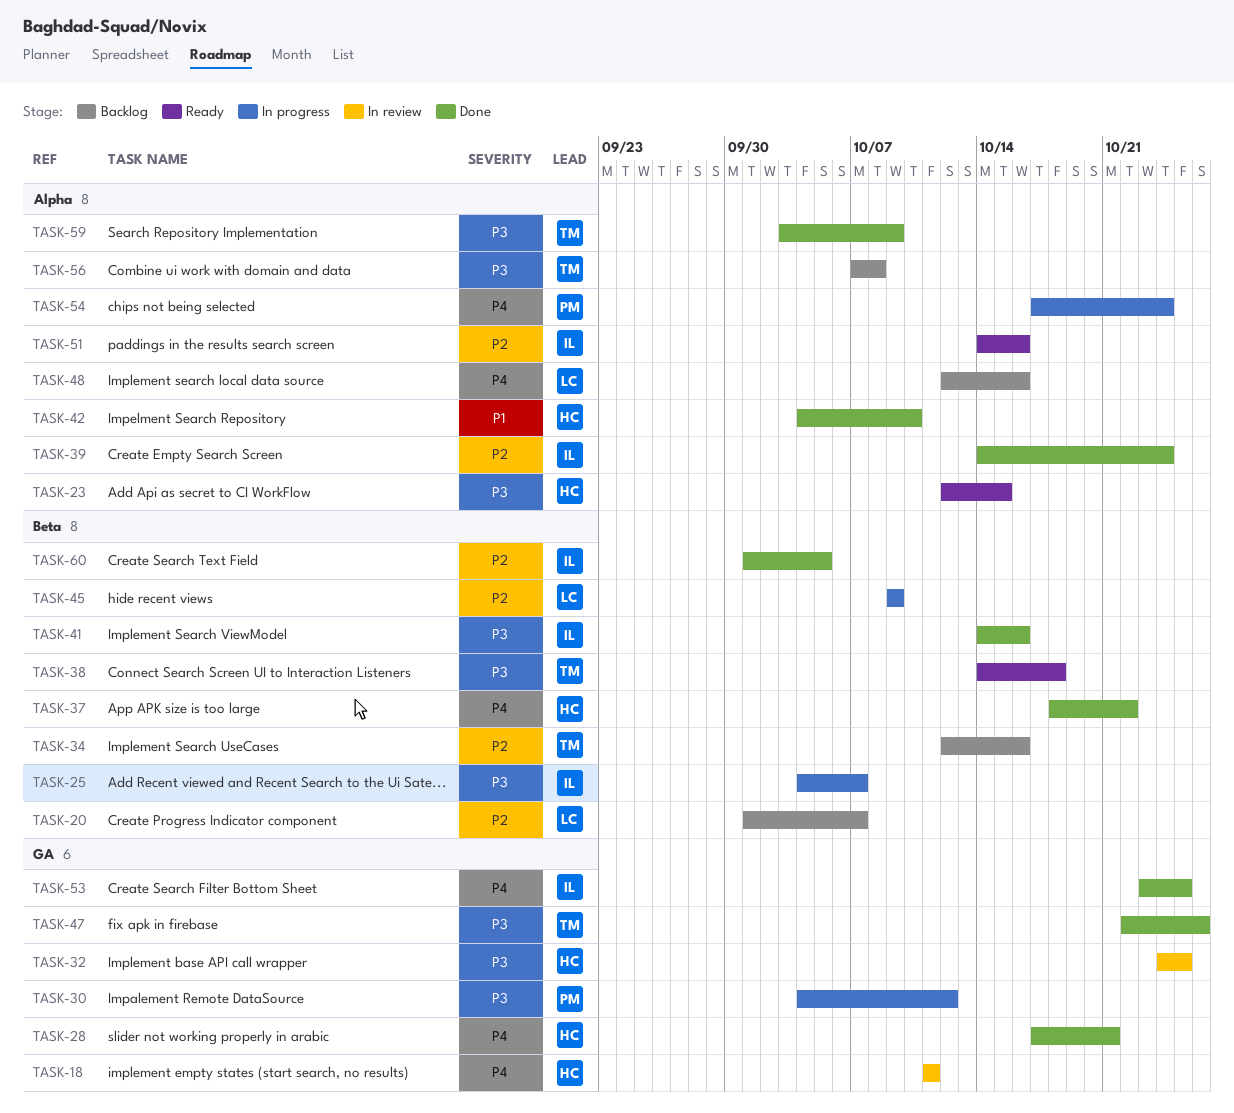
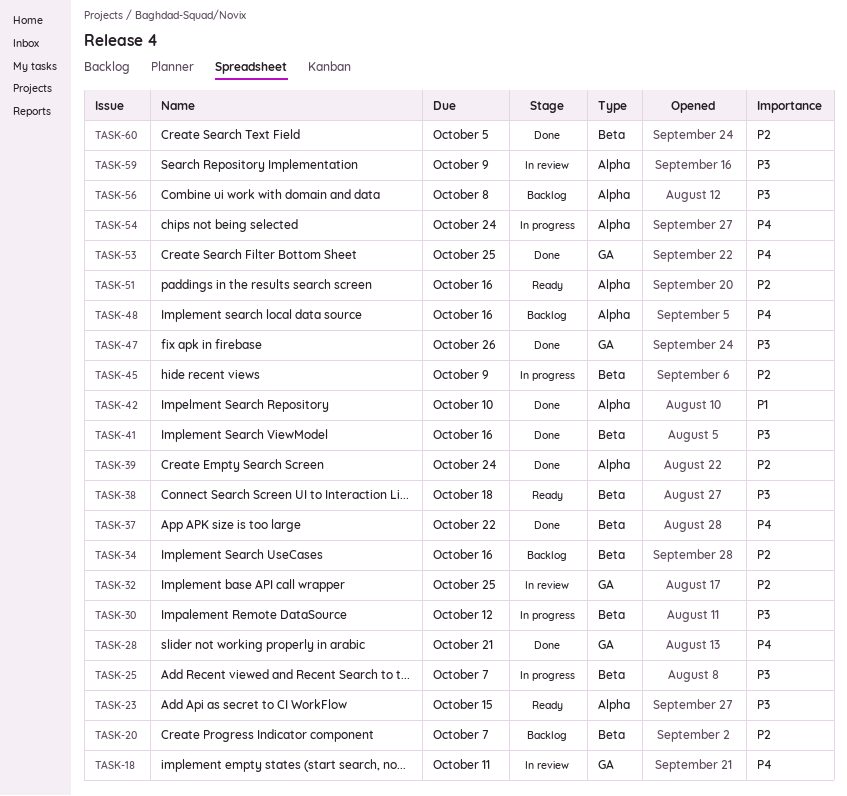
TASK-30, label: GA -> Beta
TASK-32, priority: P3 -> P2
TASK-59, status: Done -> In review

